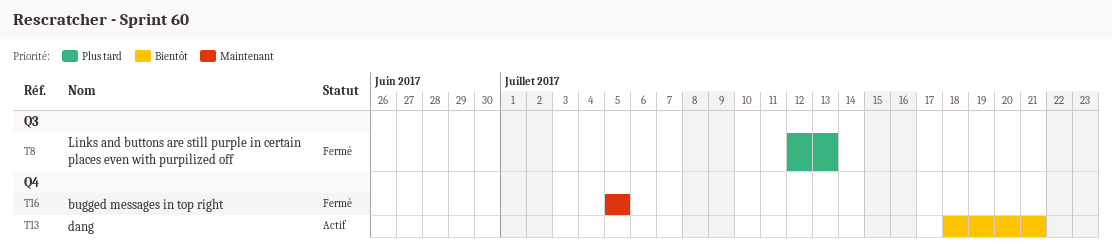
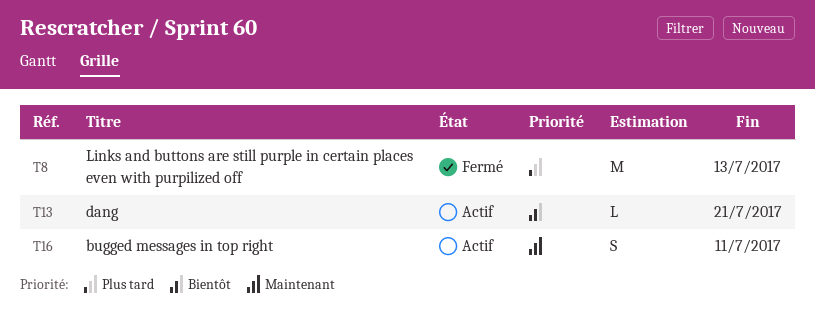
T16, status: Fermé -> Actif
T16, due: Jul 5 -> Jul 11

